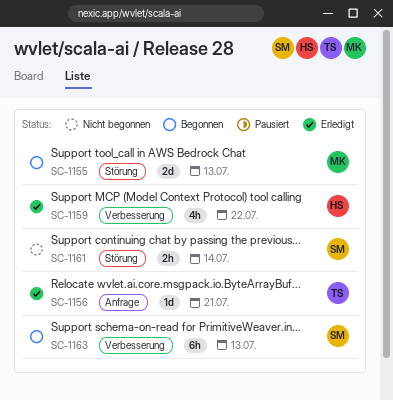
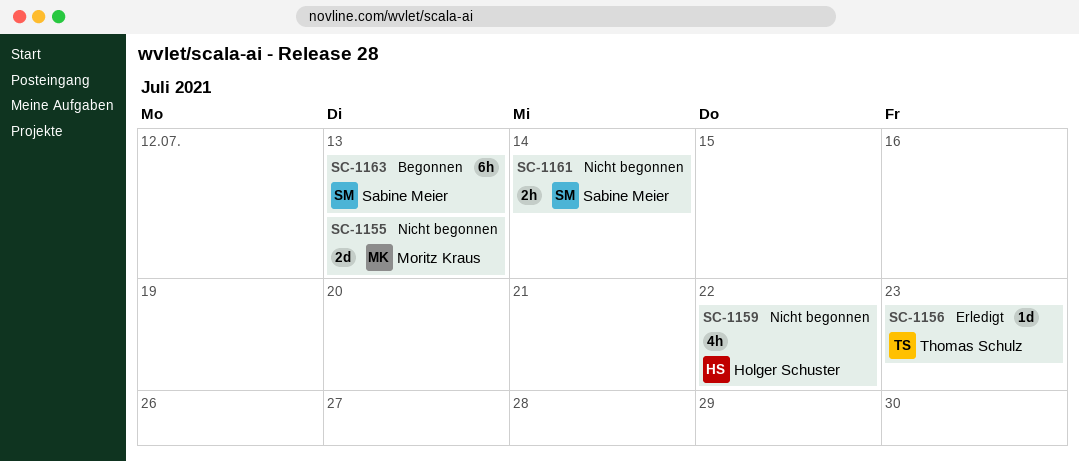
SC-1155, status: Begonnen -> Nicht begonnen
SC-1156, due: Jul 21 -> Jul 23
SC-1159, status: Erledigt -> Nicht begonnen

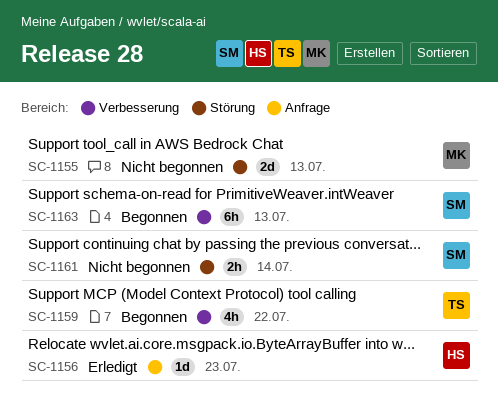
SC-1156, owner: Thomas Schulz -> Holger Schuster
SC-1159, status: Nicht begonnen -> Begonnen
SC-1159, owner: Holger Schuster -> Thomas Schulz

